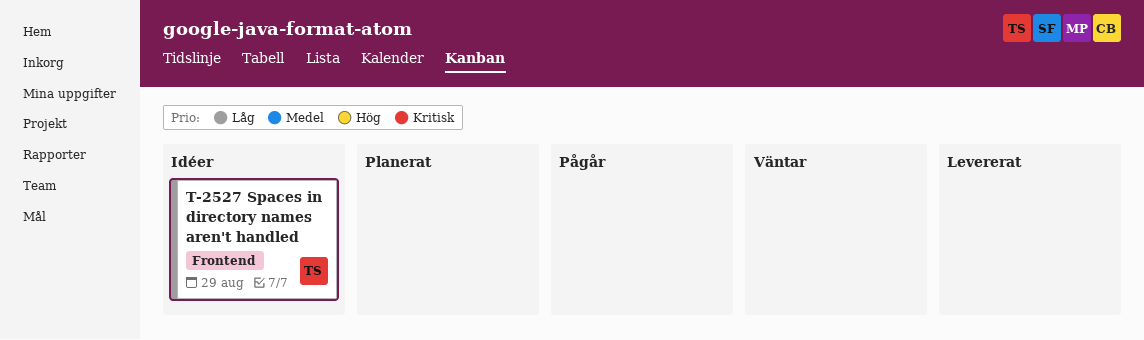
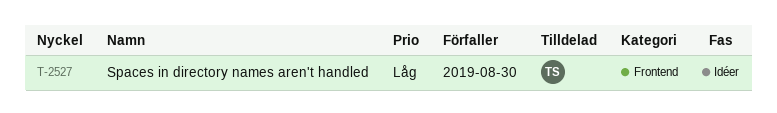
T-2527, due: Aug 29 -> Aug 30

